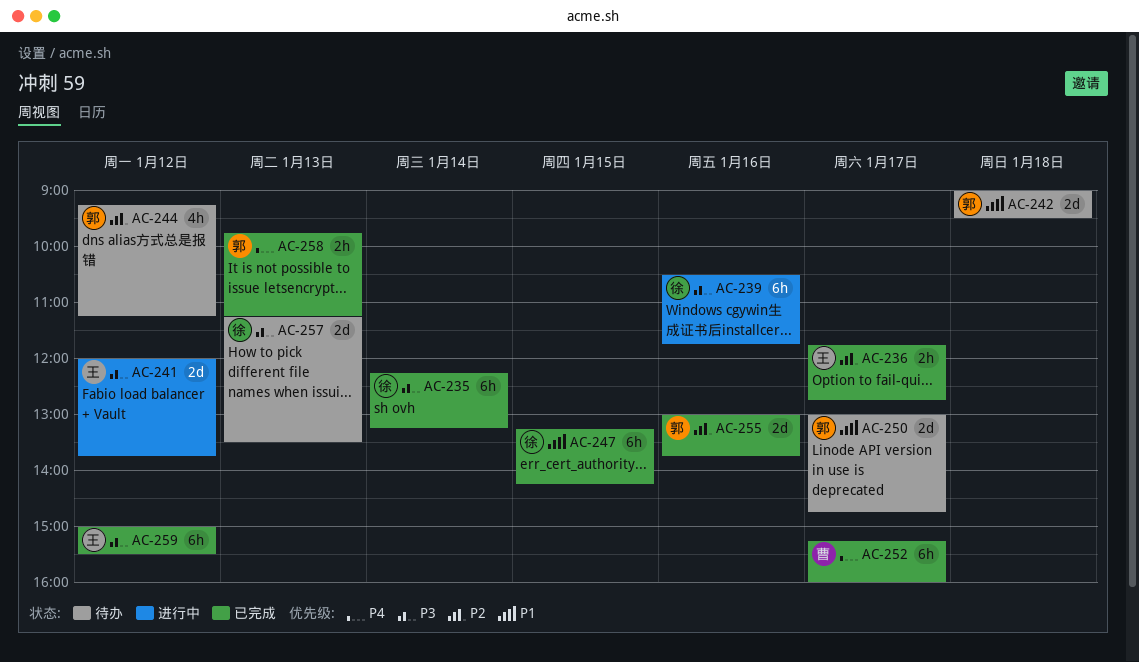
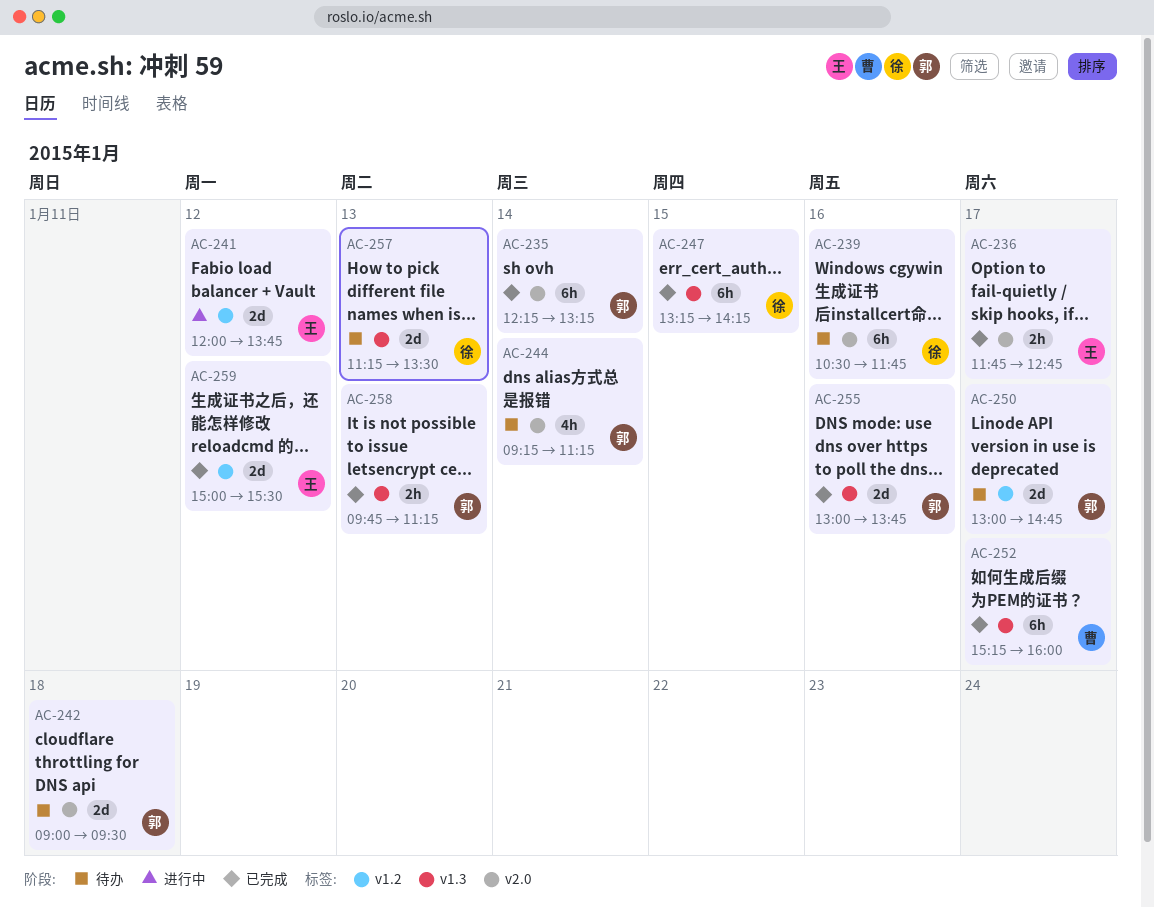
AC-235, owner: 徐 -> 郭
AC-239, status: 进行中 -> 待办
AC-244, day: Jan 12 -> Jan 14
AC-259, estimate: 6h -> 2d

